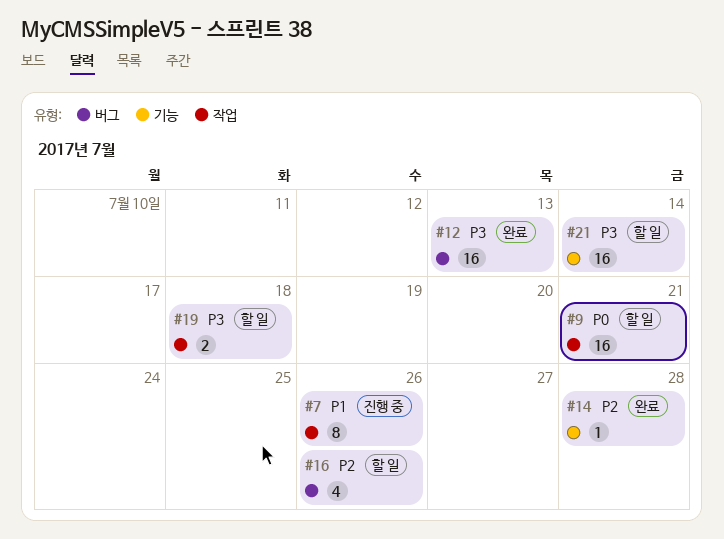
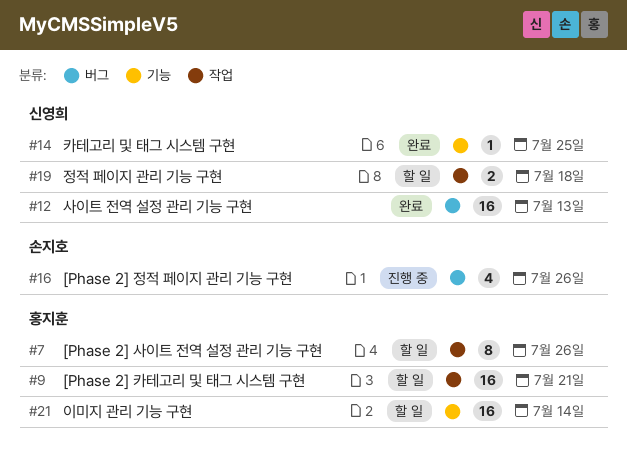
#7, status: 진행 중 -> 할 일
#14, due: Jul 28 -> Jul 25
#16, status: 할 일 -> 진행 중

